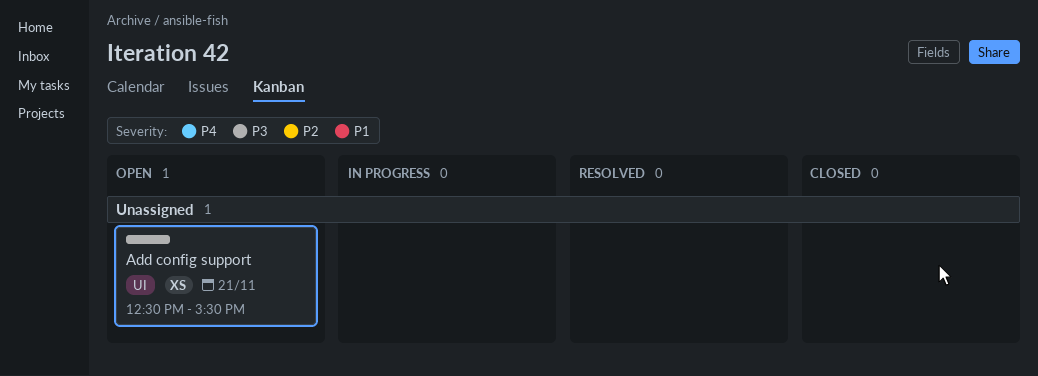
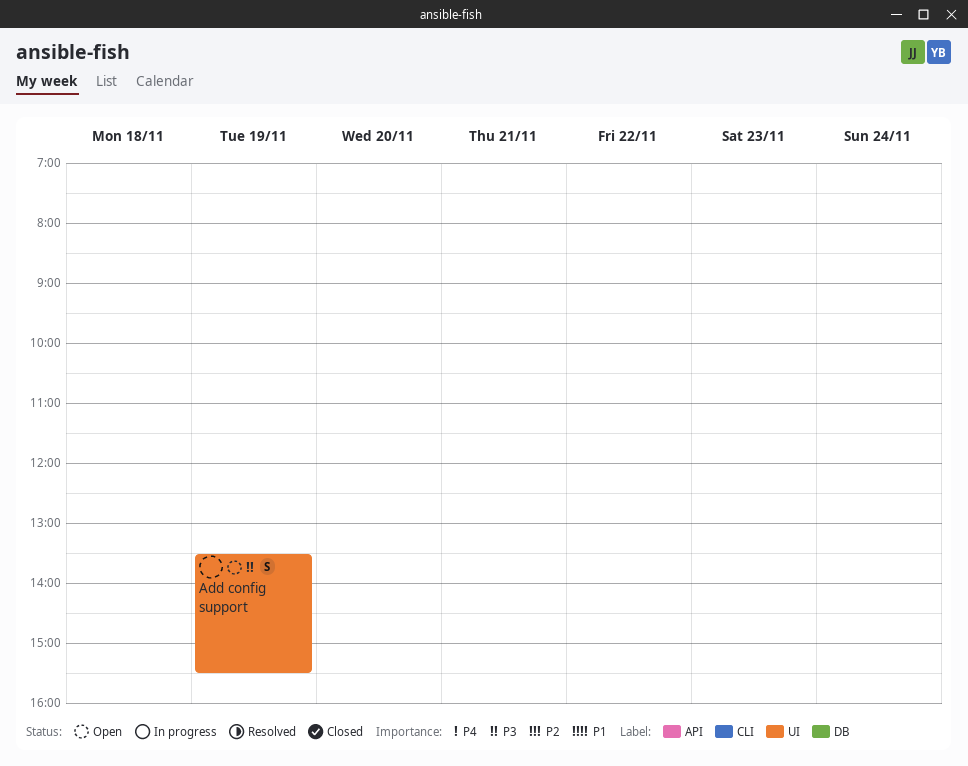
Add config support, estimate: XS -> S
Add config support, day: Nov 21 -> Nov 19
Add config support, begins: 12:30 -> 13:30

